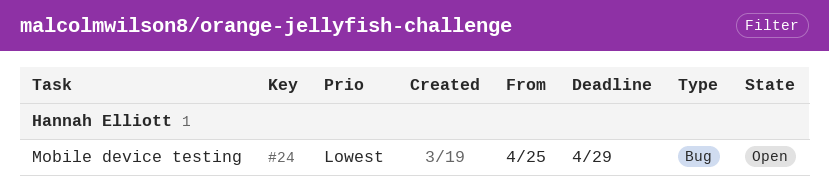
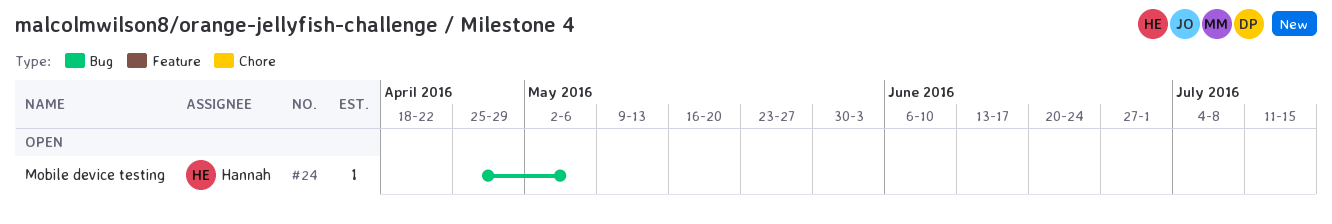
#24, due: Apr 29 -> May 6

